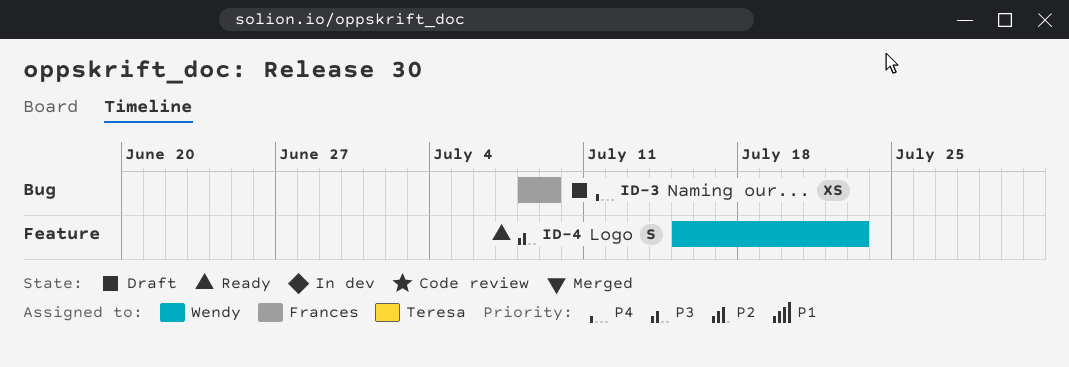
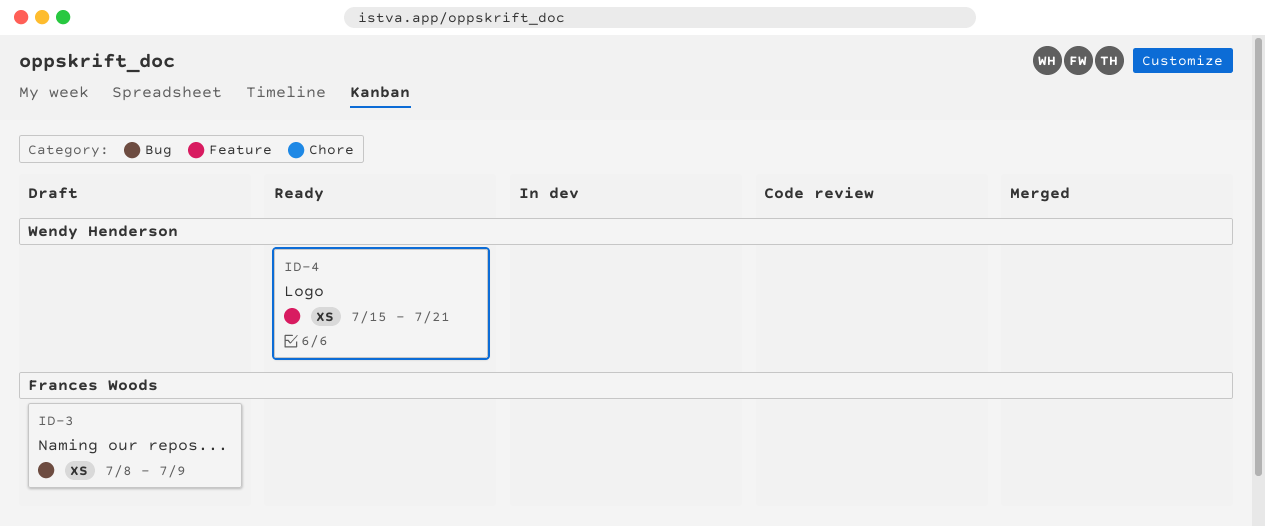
ID-4, estimate: S -> XS
ID-4, due: Jul 23 -> Jul 21

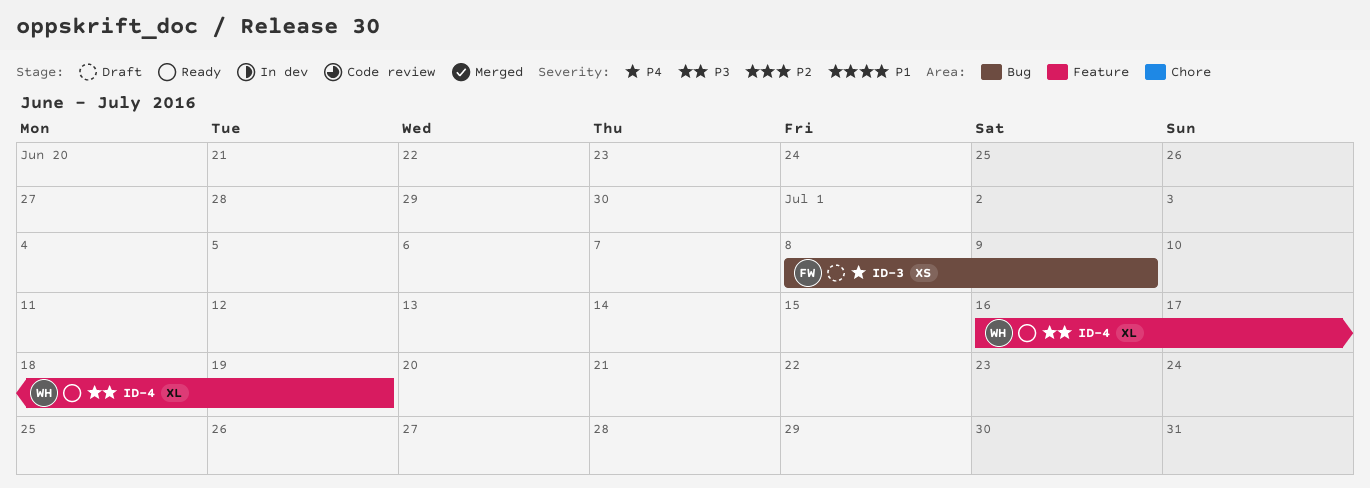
ID-4, estimate: XS -> XL
ID-4, start: Jul 15 -> Jul 16
ID-4, due: Jul 21 -> Jul 19

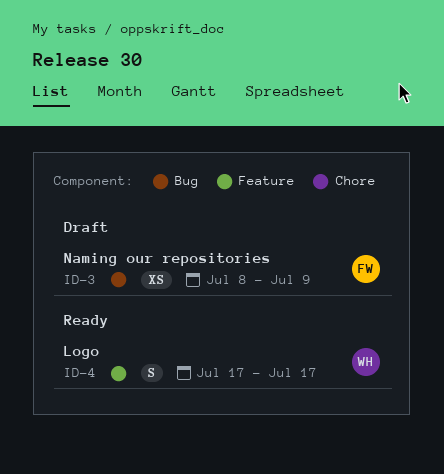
ID-4, estimate: XL -> S
ID-4, start: Jul 16 -> Jul 17
ID-4, due: Jul 19 -> Jul 17

